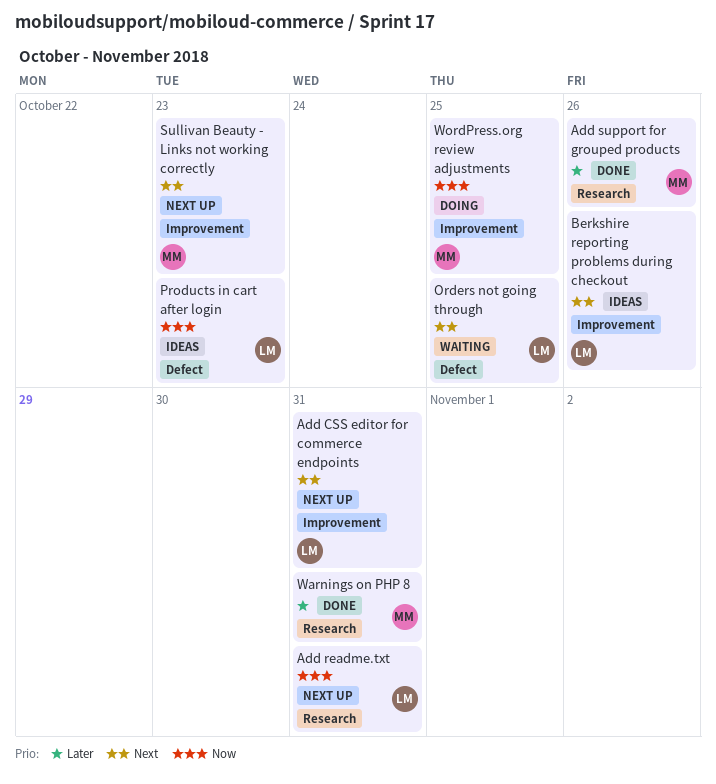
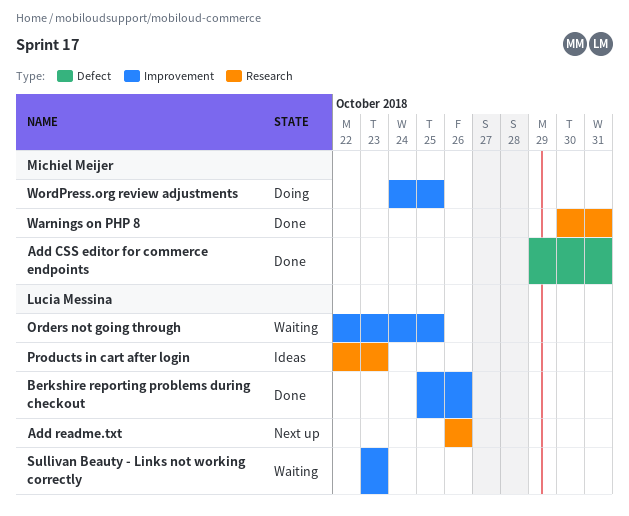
Add CSS editor for commerce endpoints, status: Next up -> Done
Add CSS editor for commerce endpoints, owner: Lucia Messina -> Michiel Meijer
Add CSS editor for commerce endpoints, label: Improvement -> Defect
Add readme.txt, due: Oct 31 -> Oct 26
Add support for grouped products: present -> none
Berkshire reporting problems during checkout, status: Ideas -> Done
Orders not going through, label: Defect -> Improvement
Products in cart after login, label: Defect -> Research
Sullivan Beauty - Links not working correctly, status: Next up -> Waiting
Sullivan Beauty - Links not working correctly, owner: Michiel Meijer -> Lucia Messina

